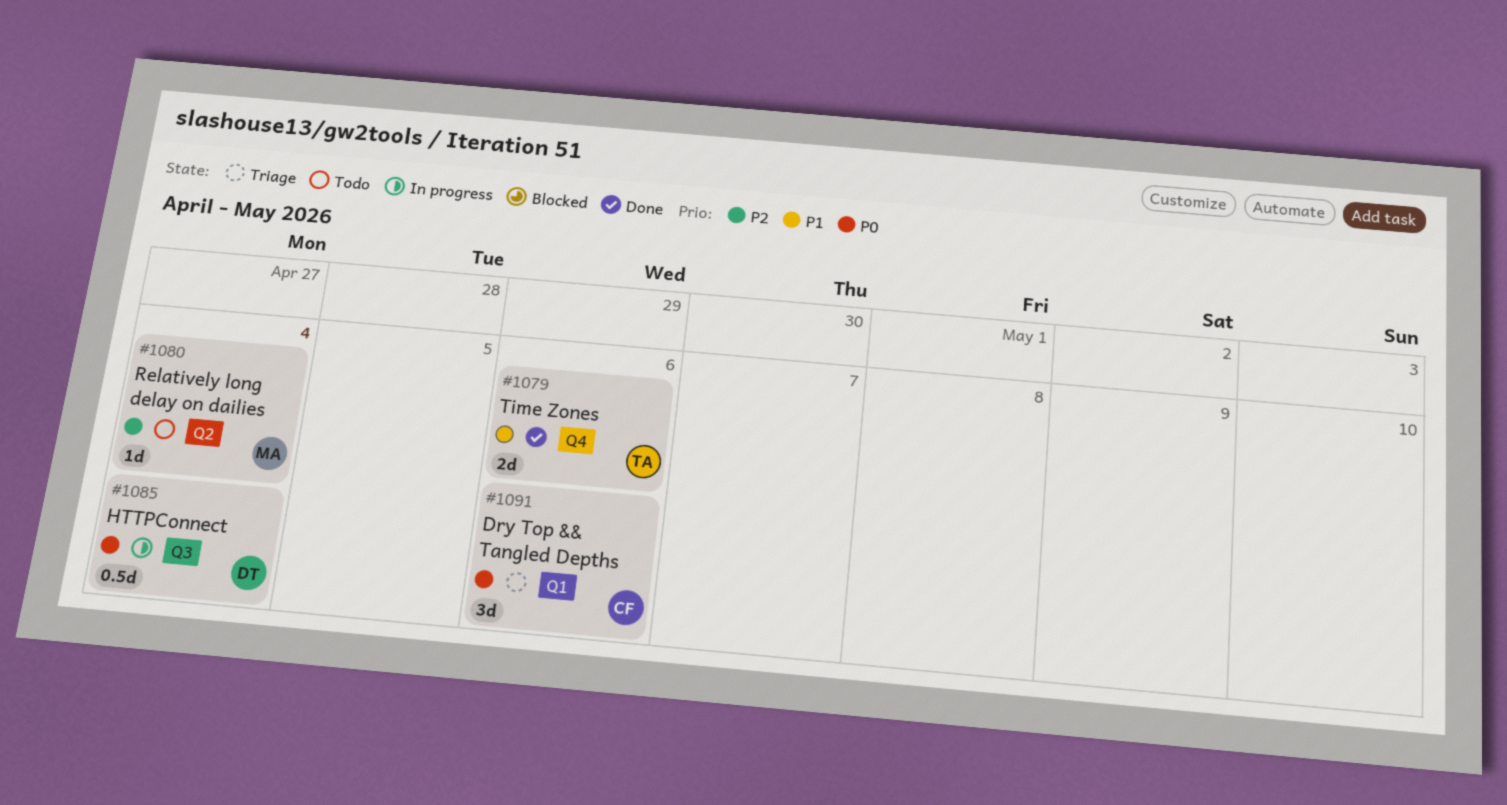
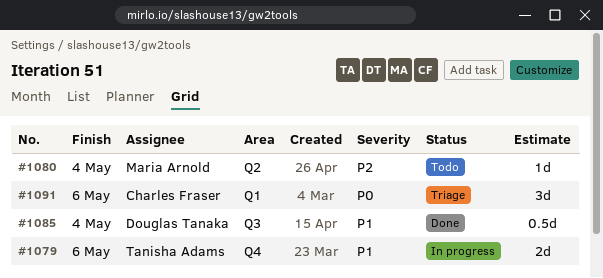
#1079, status: Done -> In progress
#1085, status: In progress -> Done
#1085, priority: P0 -> P1

